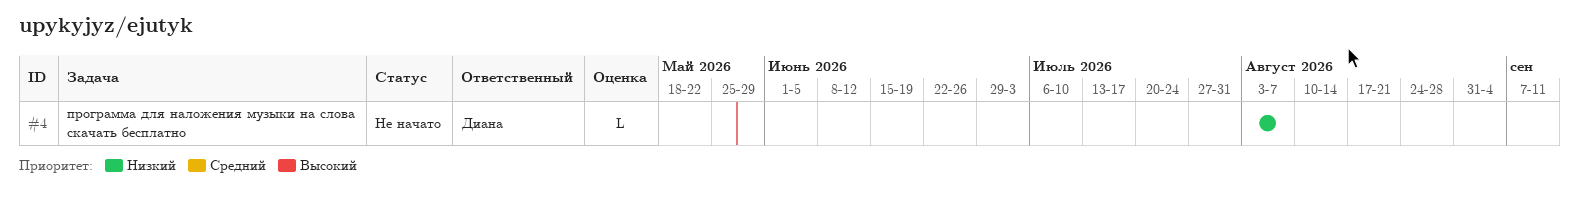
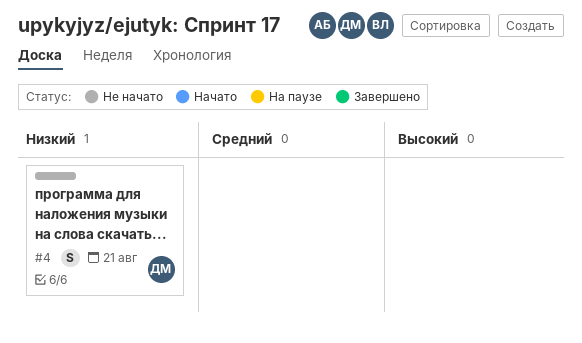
#4, estimate: L -> S
#4, due: Aug 7 -> Aug 21

